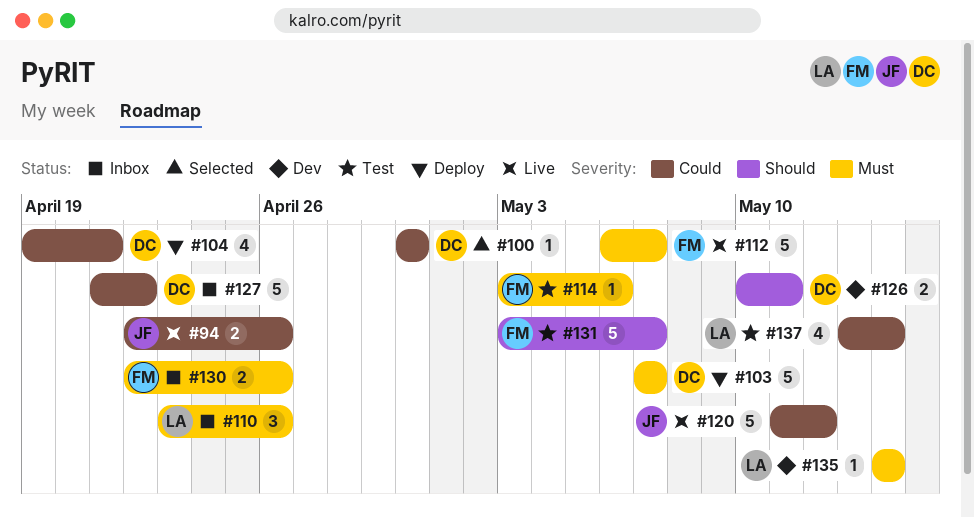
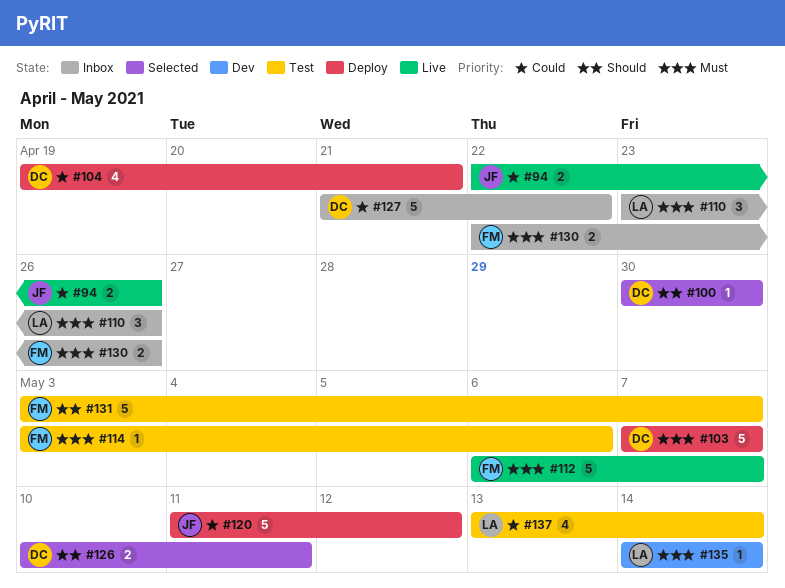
#100, priority: Could -> Should
#120, status: Live -> Deploy
#126, status: Dev -> Selected

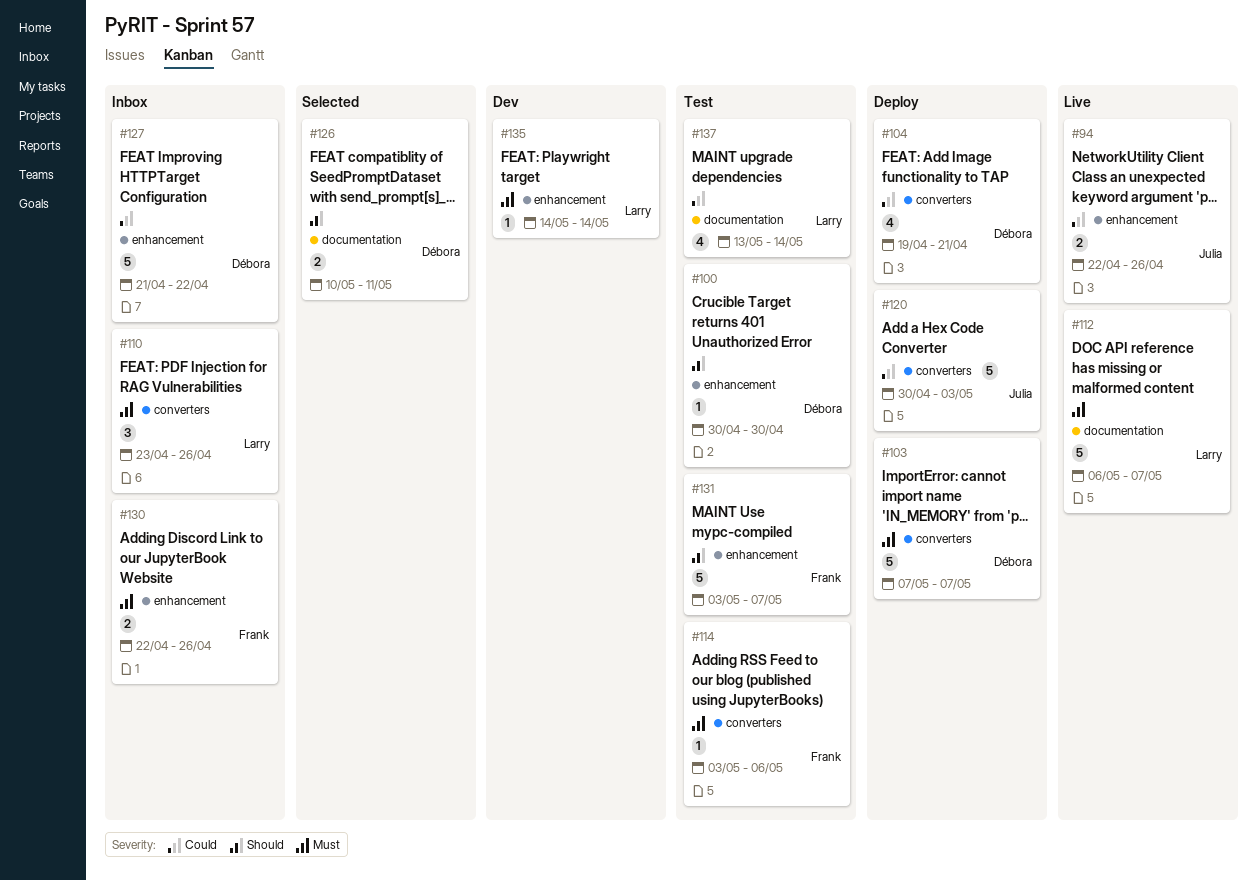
#100, status: Selected -> Test
#112, owner: Frank -> Larry
#120, start: May 11 -> Apr 30
#120, due: May 12 -> May 3

